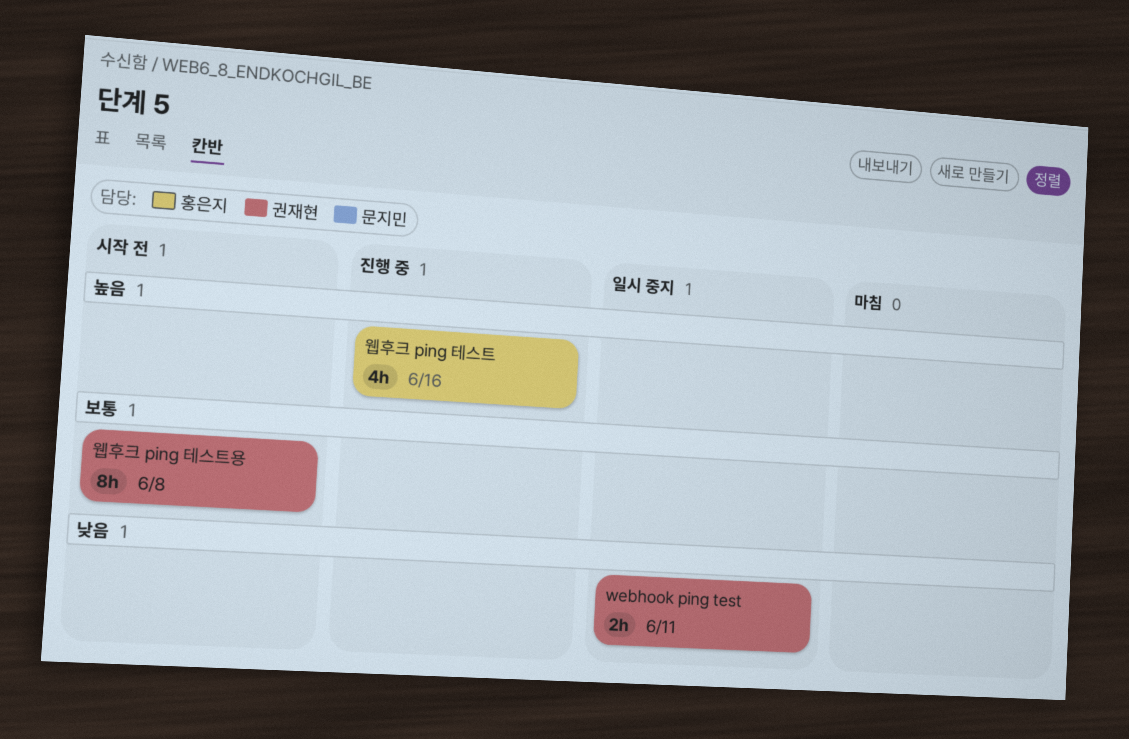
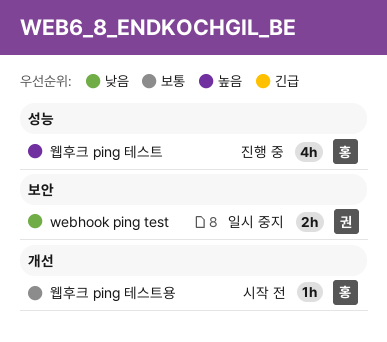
웹후크 ping 테스트용, owner: 권재현 -> 홍은지
웹후크 ping 테스트용, estimate: 8h -> 1h

